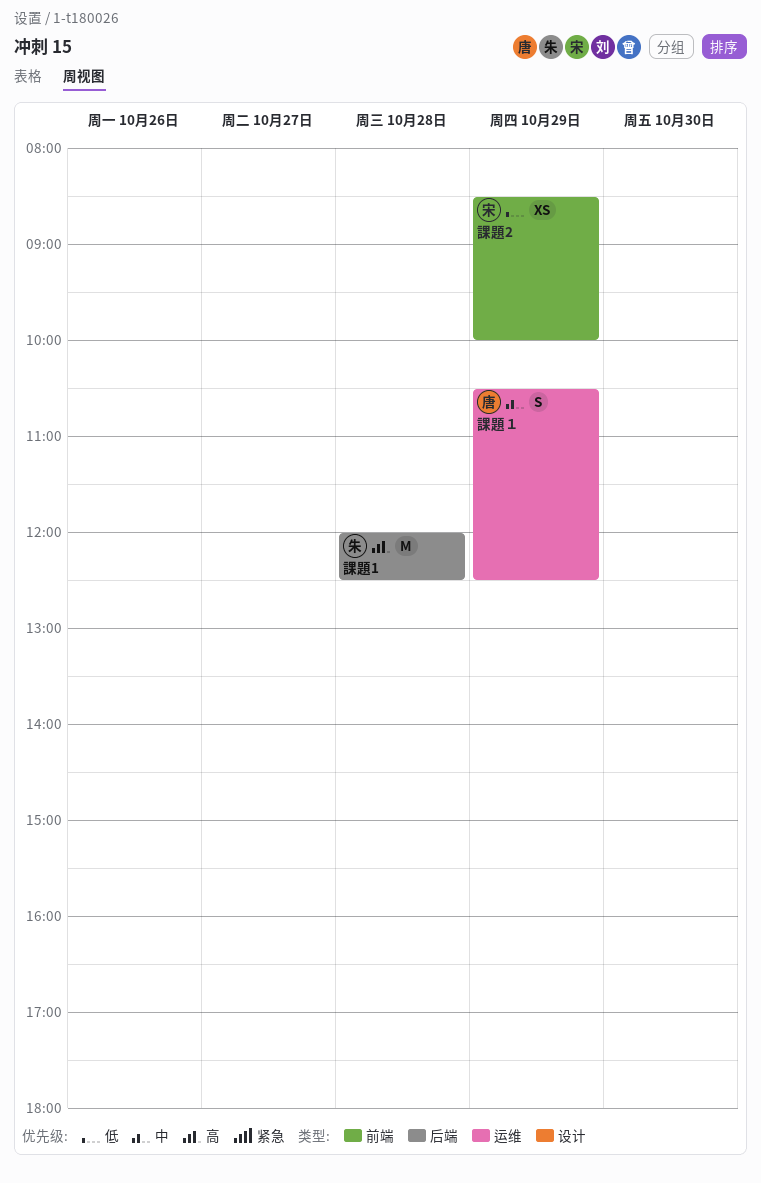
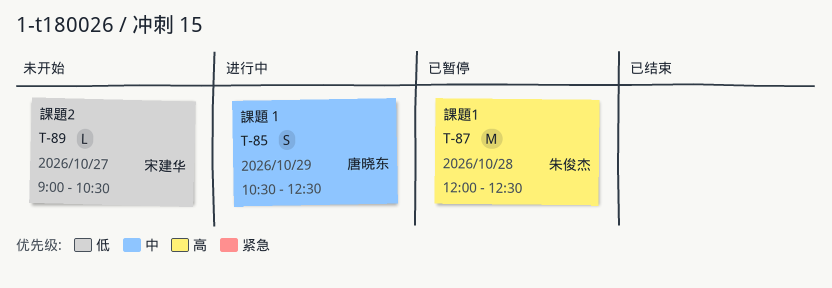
課題2, estimate: XS -> L
課題2, day: Oct 29 -> Oct 27
課題2, begins: 08:30 -> 09:00
課題2, ends: 10:00 -> 10:30

